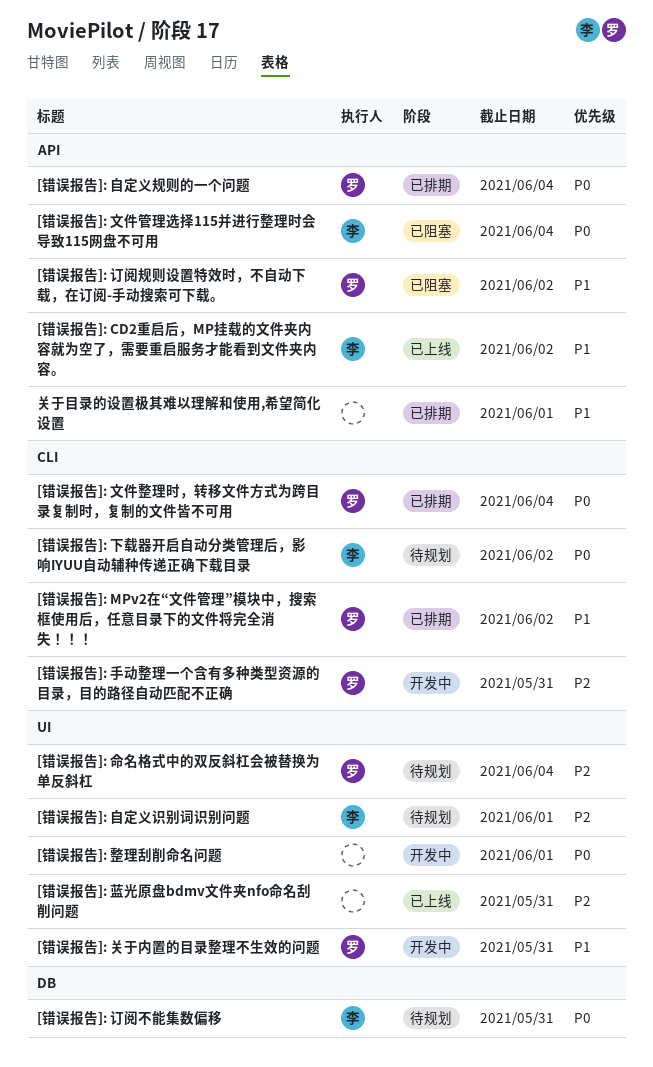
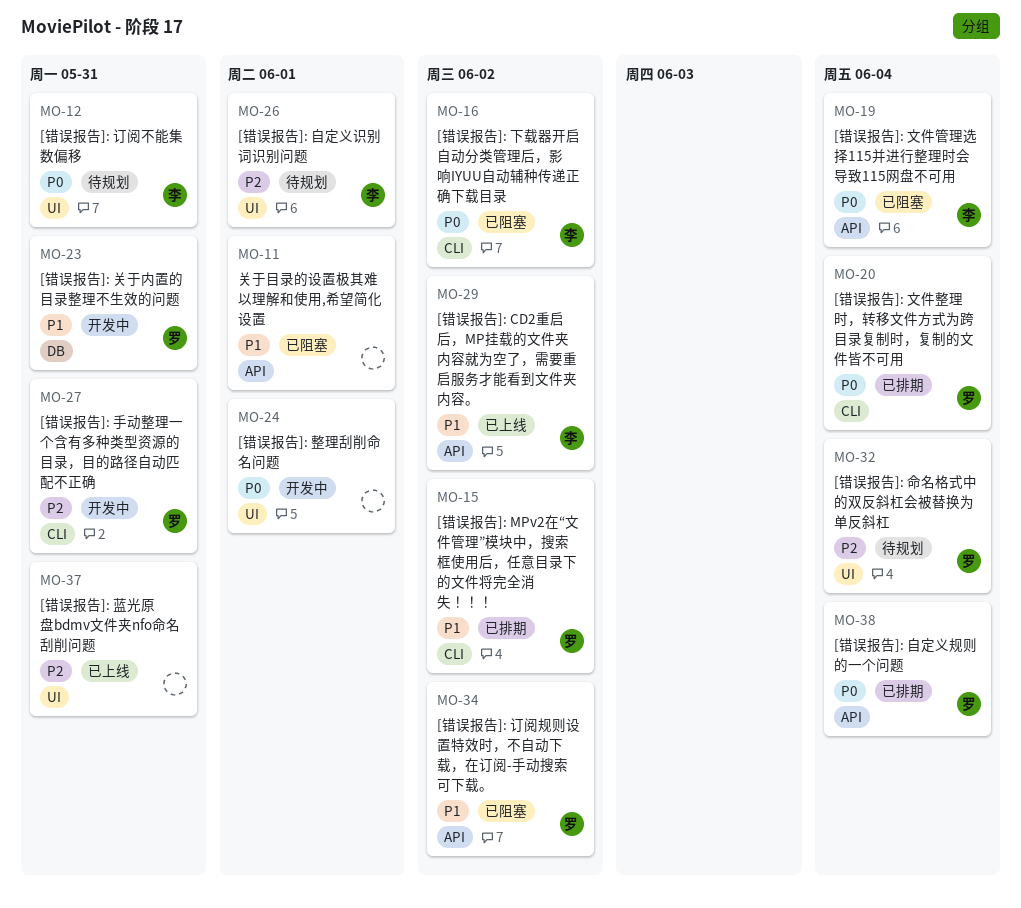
[错误报告]: 下载器开启自动分类管理后，影响IYUU自动辅种传递正确下载目录, status: 待规划 -> 已阻塞
[错误报告]: 关于内置的目录整理不生效的问题, label: UI -> DB
[错误报告]: 订阅不能集数偏移, label: DB -> UI
关于目录的设置极其难以理解和使用,希望简化设置, status: 已排期 -> 已阻塞

